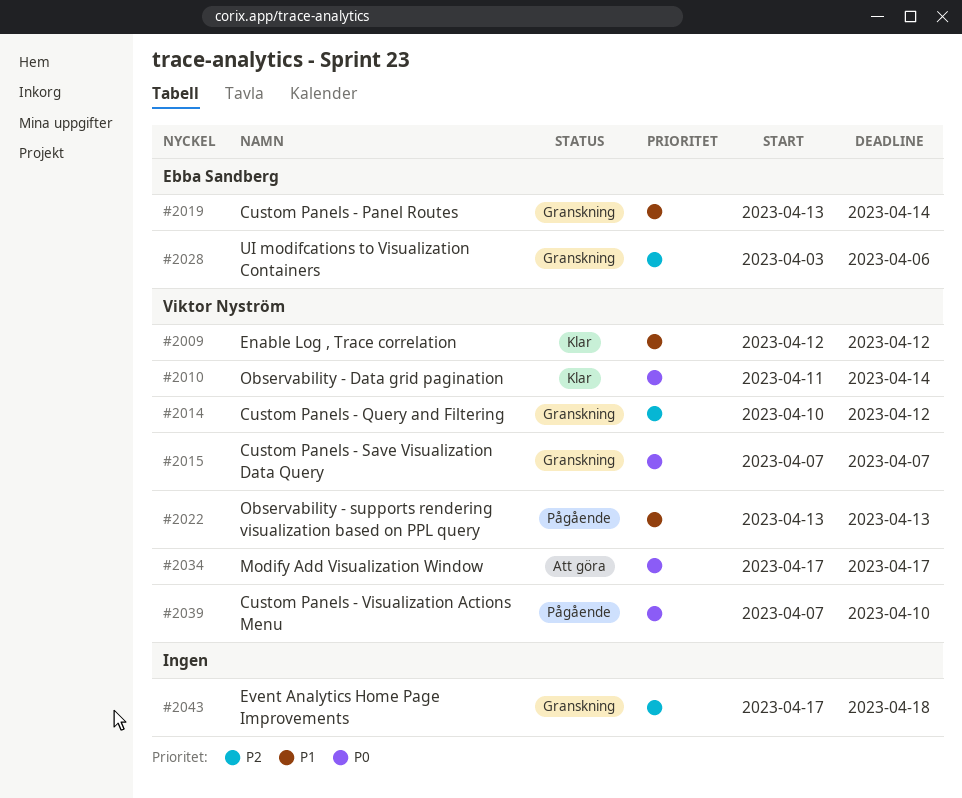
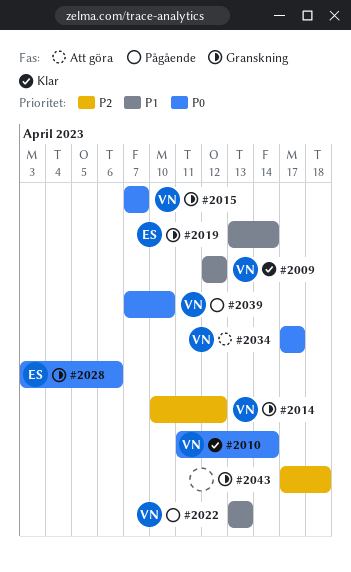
#2028, priority: P2 -> P0

